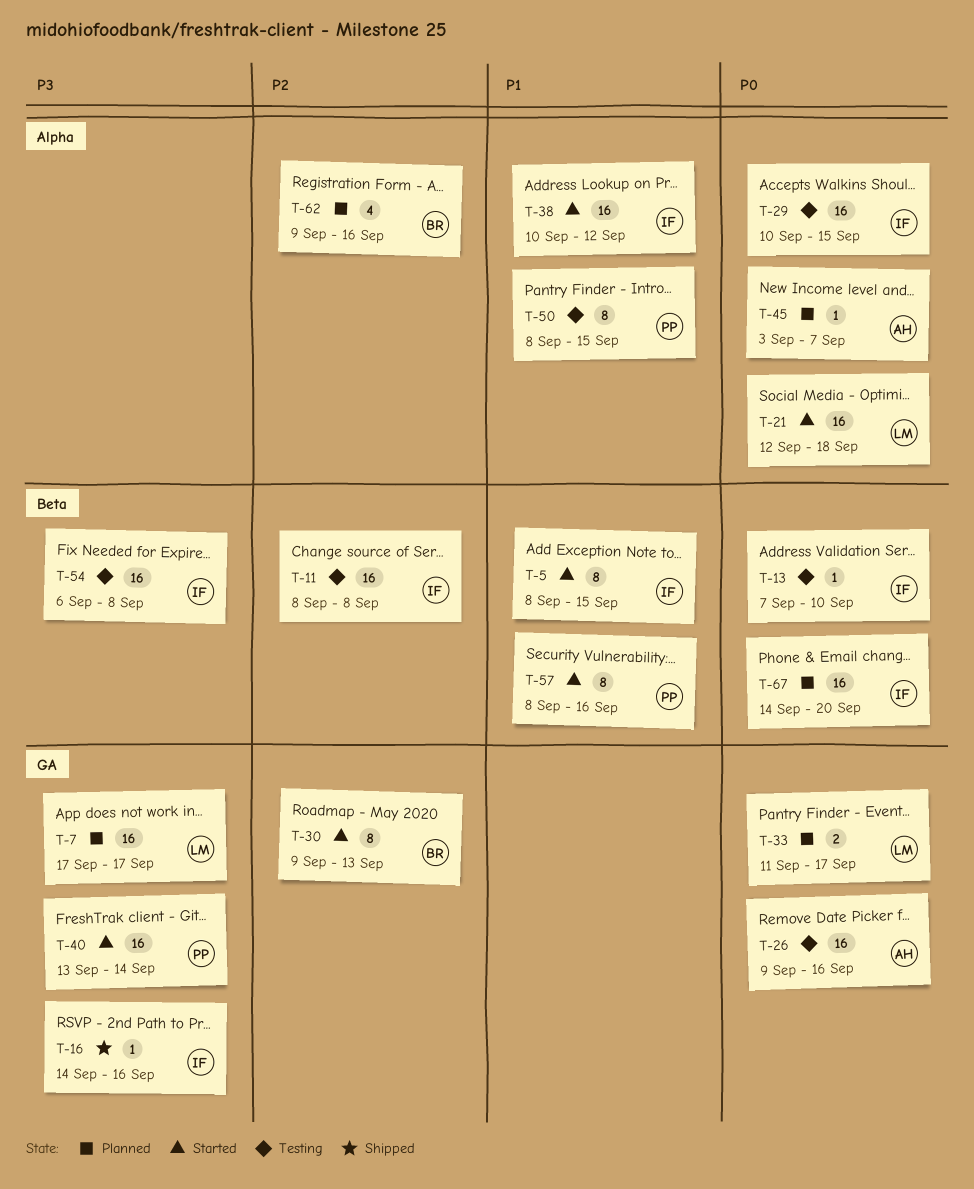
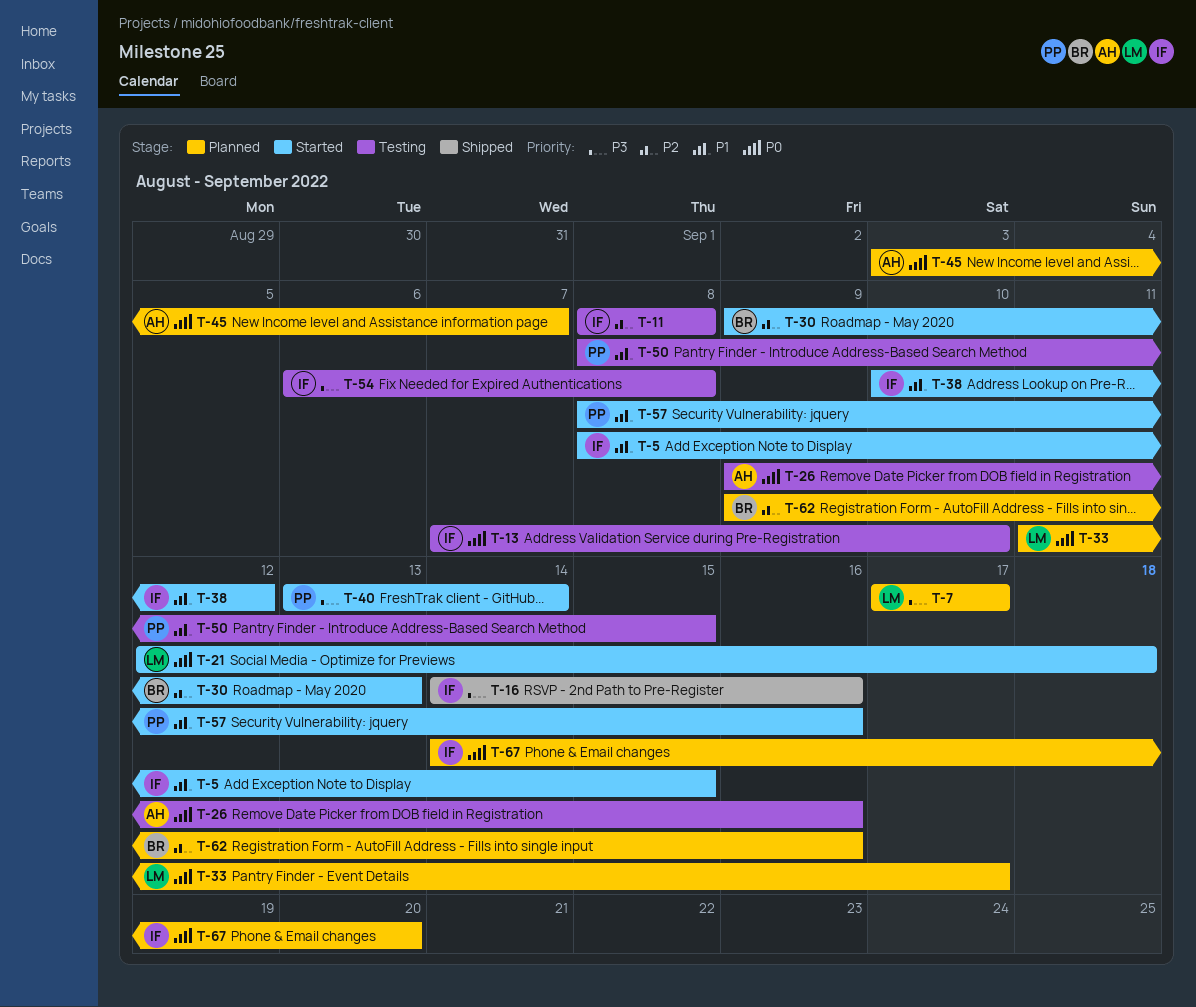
T-29: present -> none

